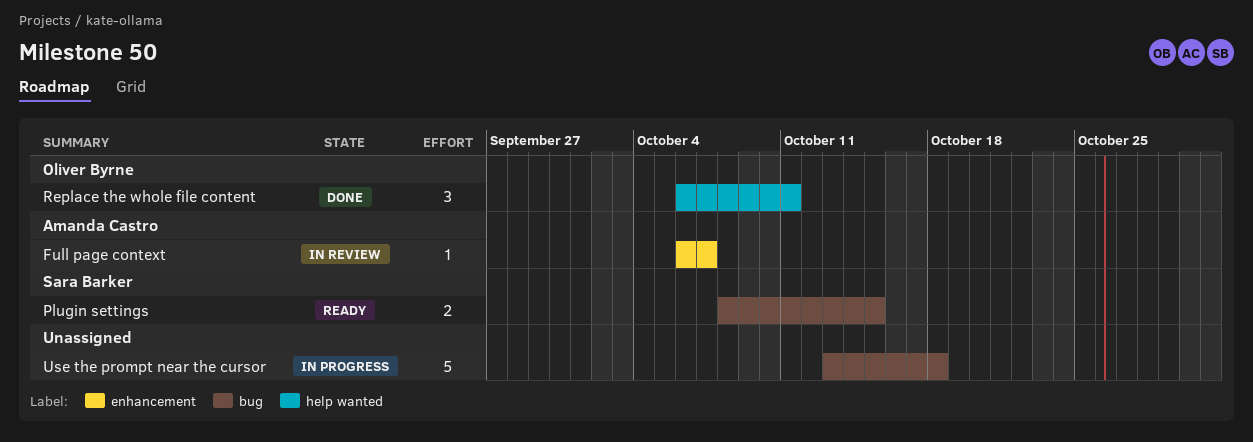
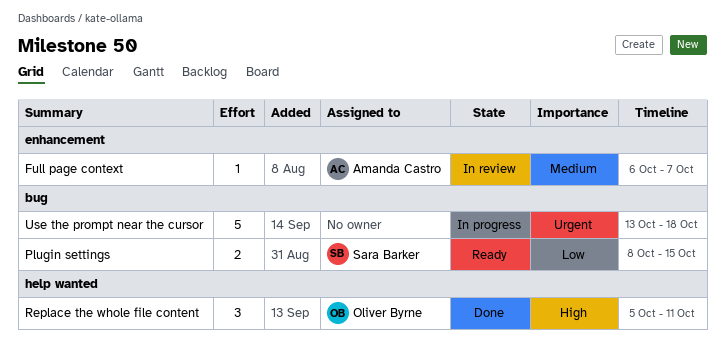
Replace the whole file content, start: Oct 6 -> Oct 5

